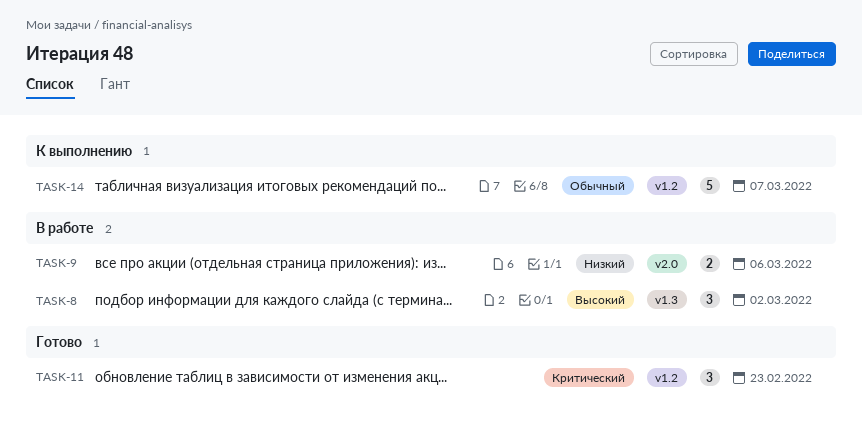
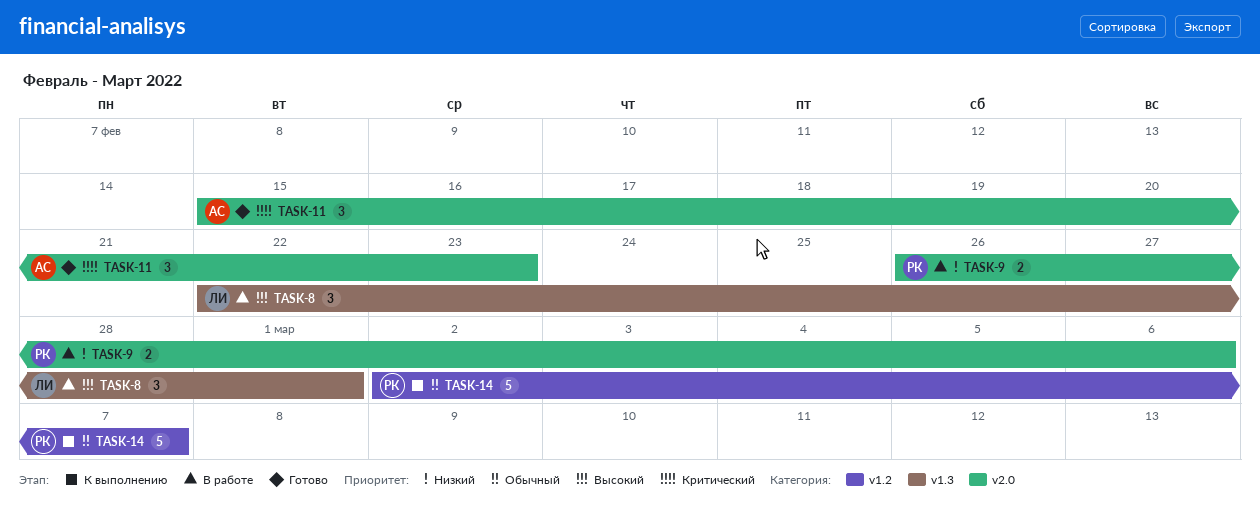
TASK-8, due: Mar 2 -> Mar 1
TASK-11, label: v1.2 -> v2.0

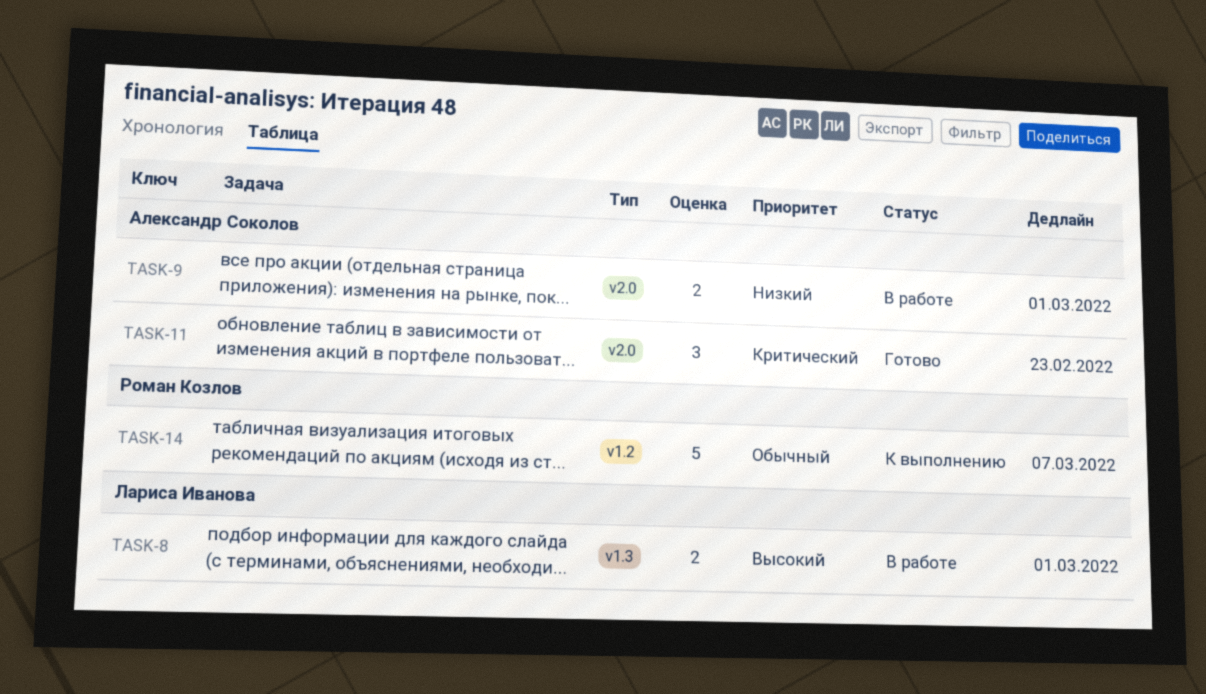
TASK-8, estimate: 3 -> 2
TASK-9, owner: Роман Козлов -> Александр Соколов
TASK-9, due: Mar 6 -> Mar 1

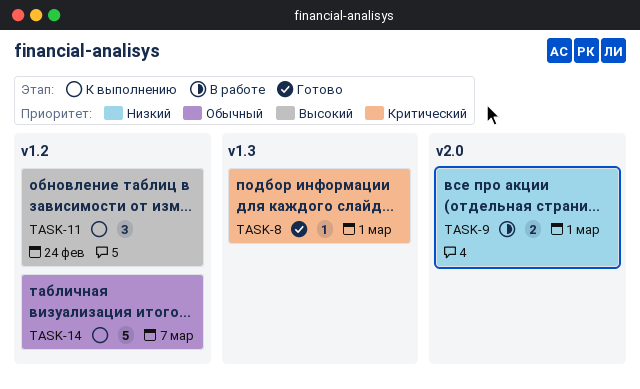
TASK-8, status: В работе -> Готово
TASK-8, priority: Высокий -> Критический
TASK-8, estimate: 2 -> 1
TASK-11, status: Готово -> К выполнению
TASK-11, priority: Критический -> Высокий
TASK-11, label: v2.0 -> v1.2
TASK-11, due: Feb 23 -> Feb 24

